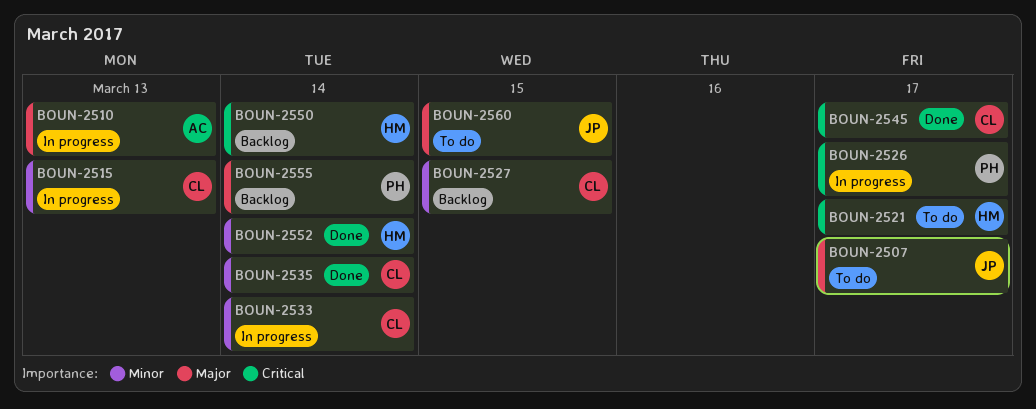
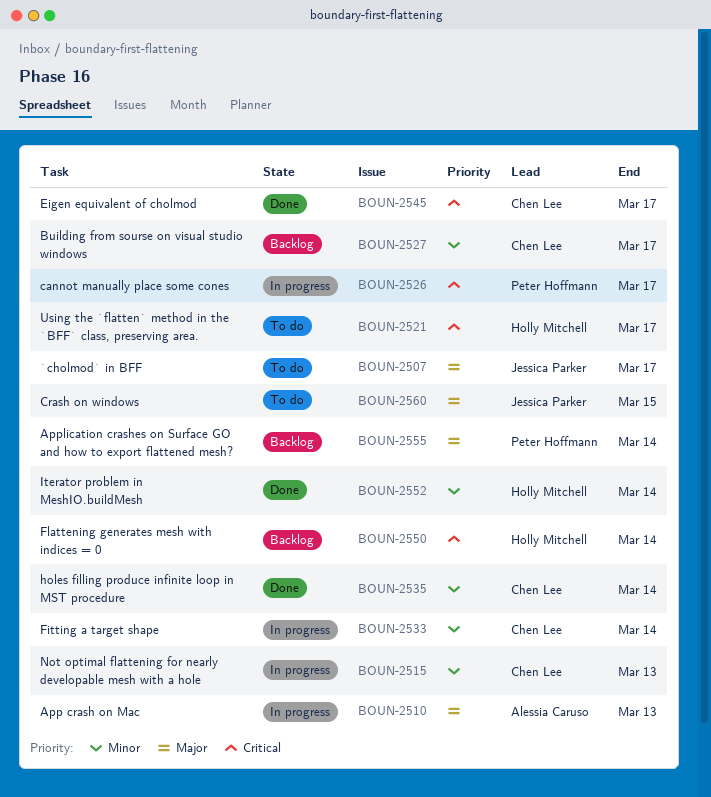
BOUN-2527, due: Mar 15 -> Mar 17

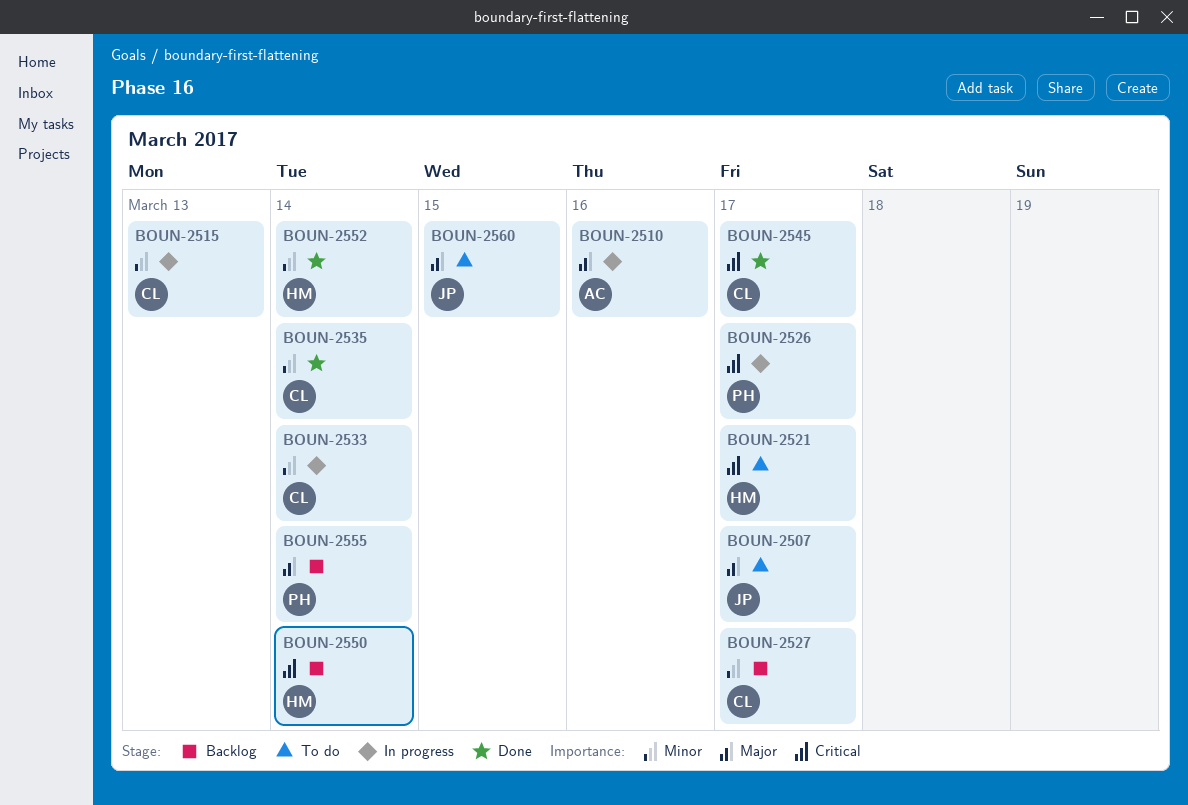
BOUN-2510, due: Mar 13 -> Mar 16

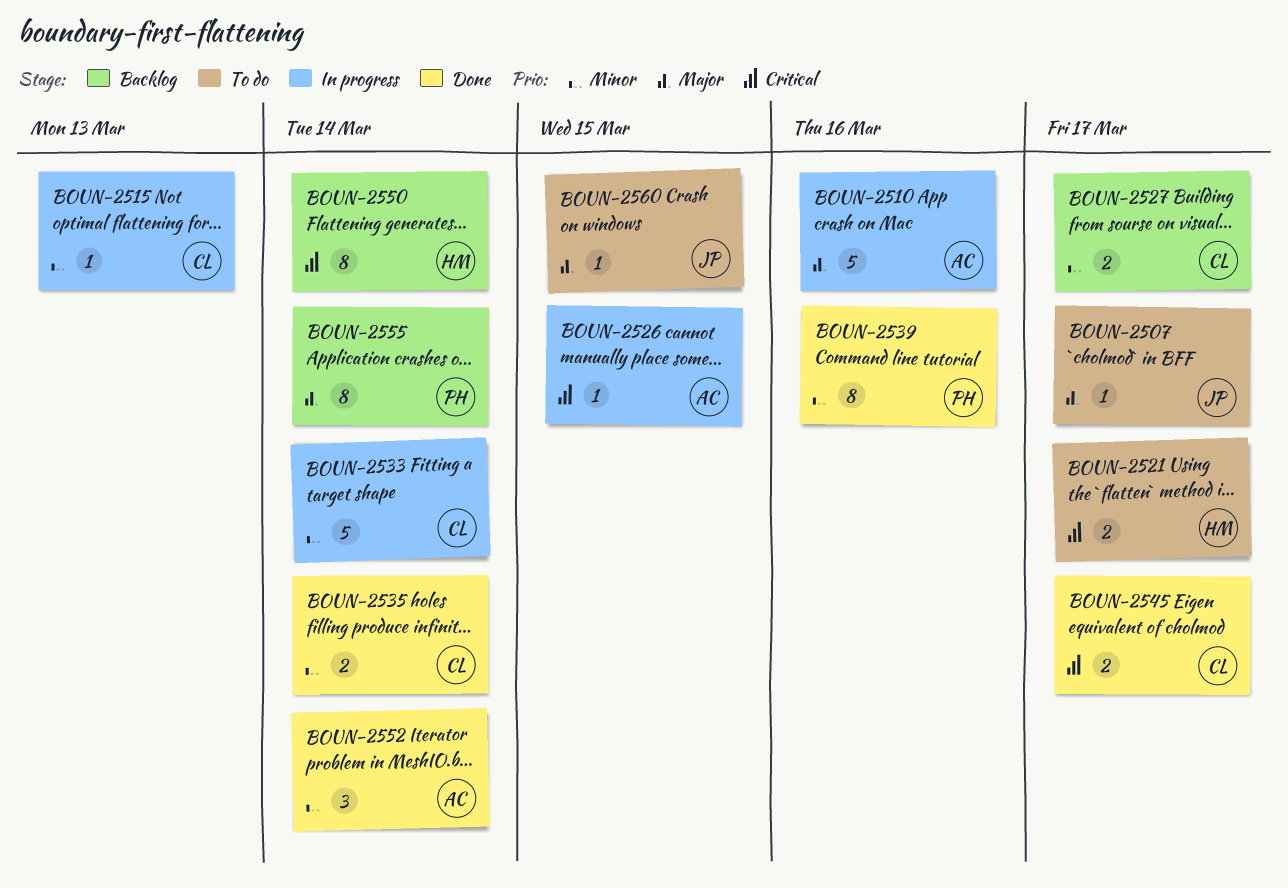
BOUN-2526, owner: PH -> AC
BOUN-2526, due: Mar 17 -> Mar 15
BOUN-2539: none -> present
BOUN-2552, owner: HM -> AC

